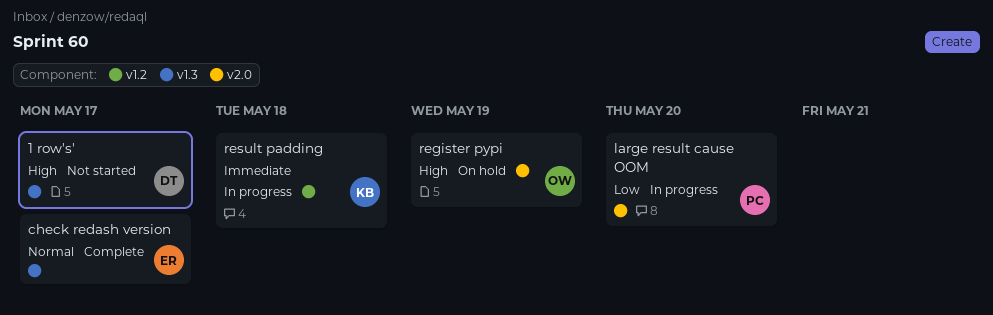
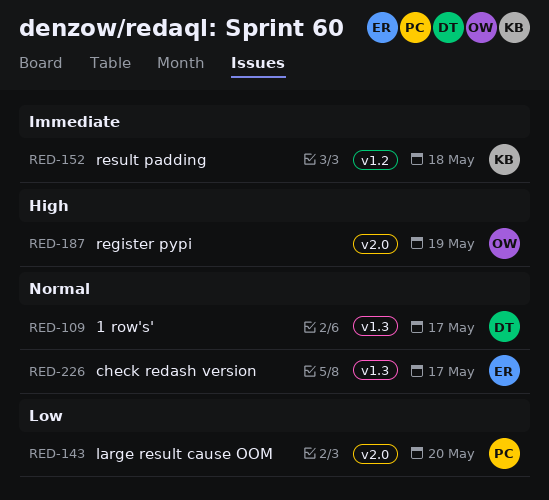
1 row's', priority: High -> Normal

